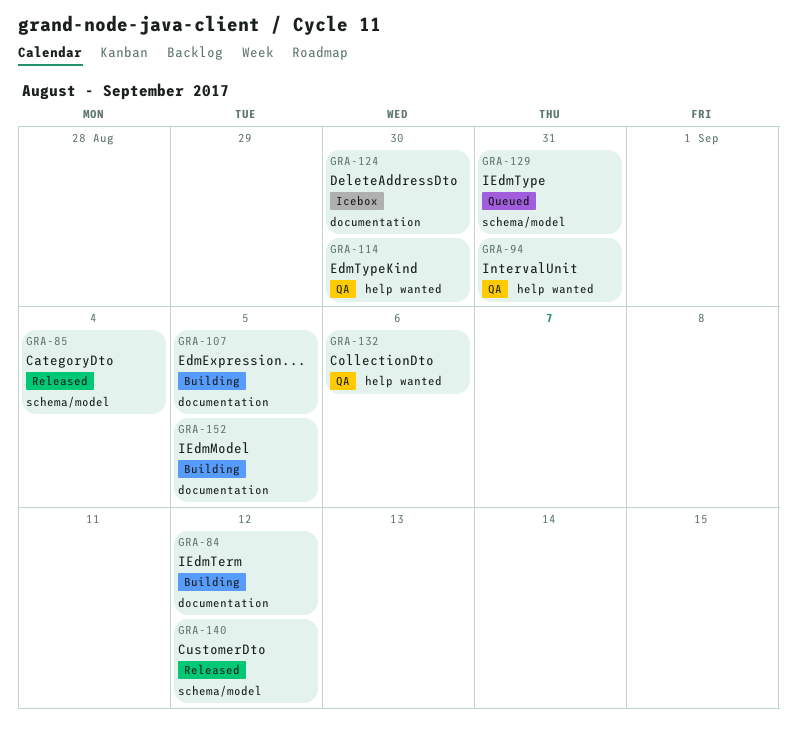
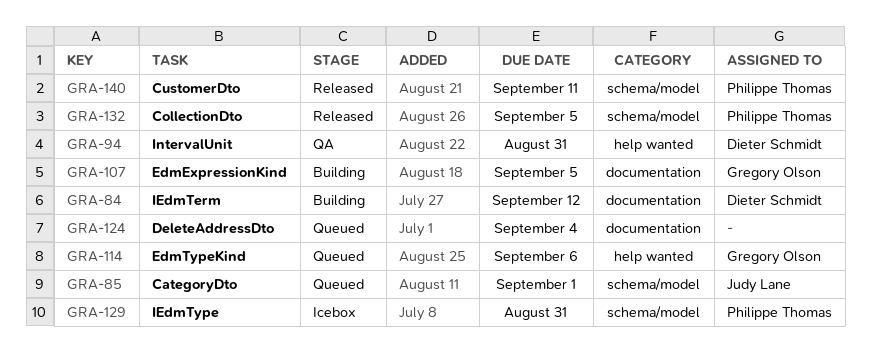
GRA-85, status: Released -> Queued
GRA-85, due: Sep 4 -> Sep 1
GRA-114, status: QA -> Queued
GRA-114, due: Aug 30 -> Sep 6
GRA-124, status: Icebox -> Queued
GRA-124, due: Aug 30 -> Sep 4
GRA-129, status: Queued -> Icebox
GRA-132, status: QA -> Released
GRA-132, label: help wanted -> schema/model
GRA-132, due: Sep 6 -> Sep 5
GRA-140, due: Sep 12 -> Sep 11
GRA-152: present -> none

